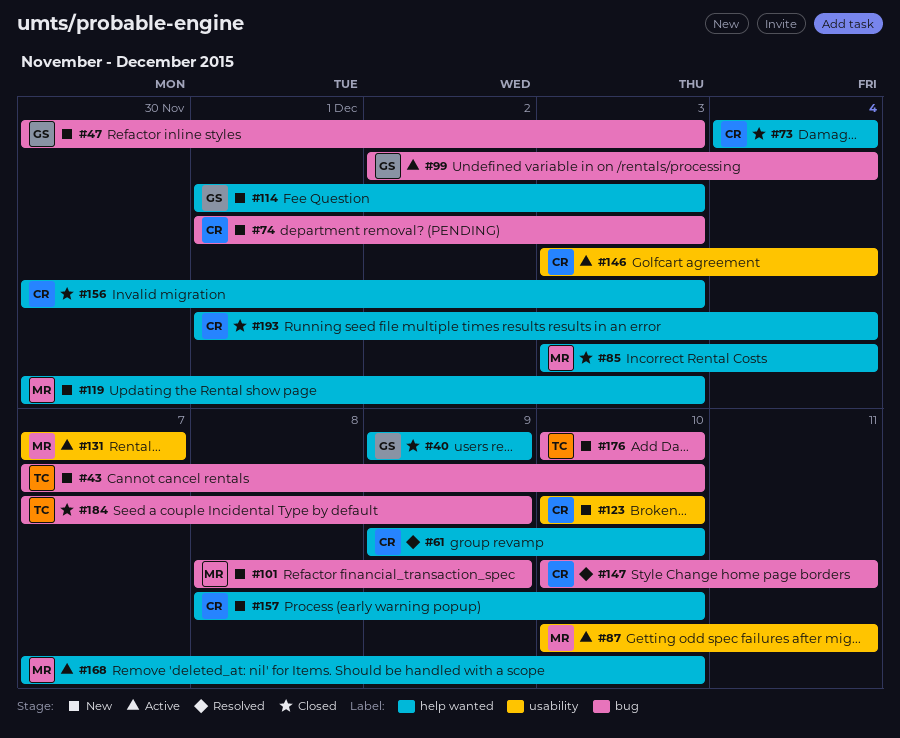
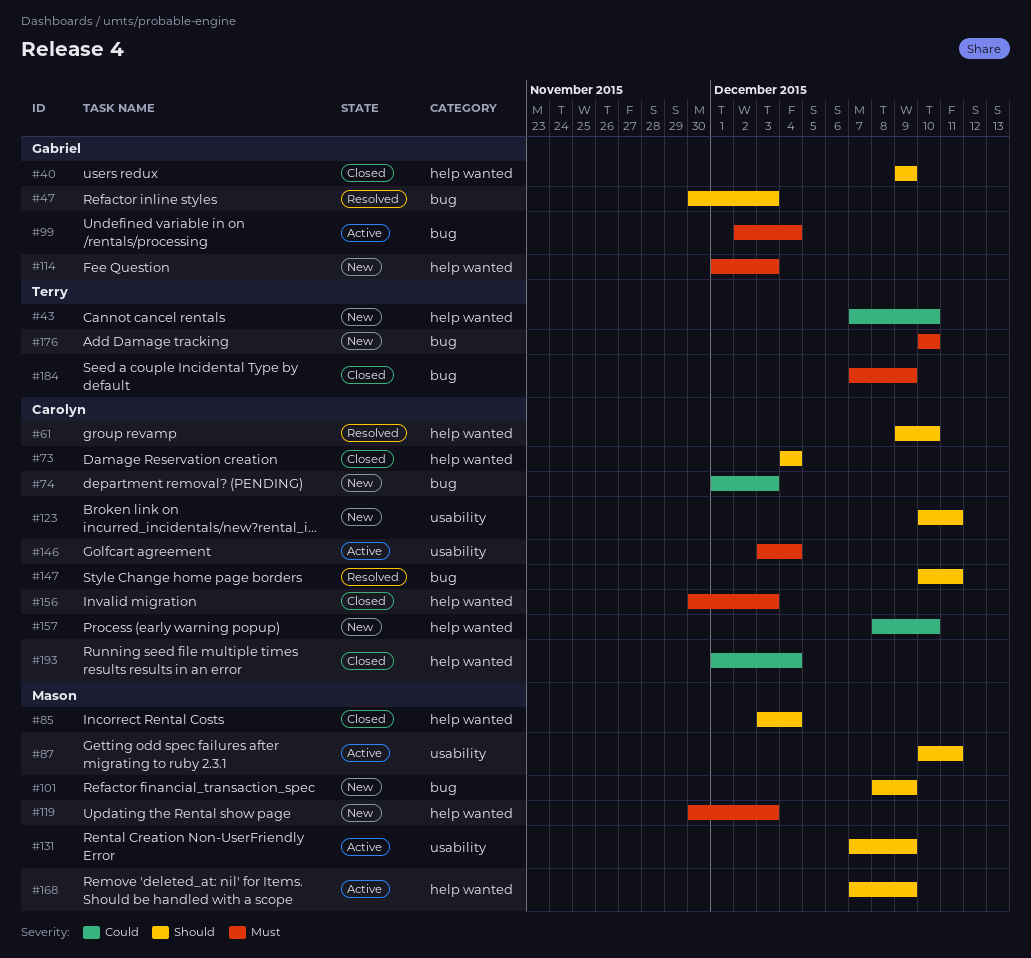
#43, label: bug -> help wanted
#47, status: New -> Resolved
#123, due: Dec 10 -> Dec 11
#131, due: Dec 7 -> Dec 9
#168, due: Dec 10 -> Dec 9

